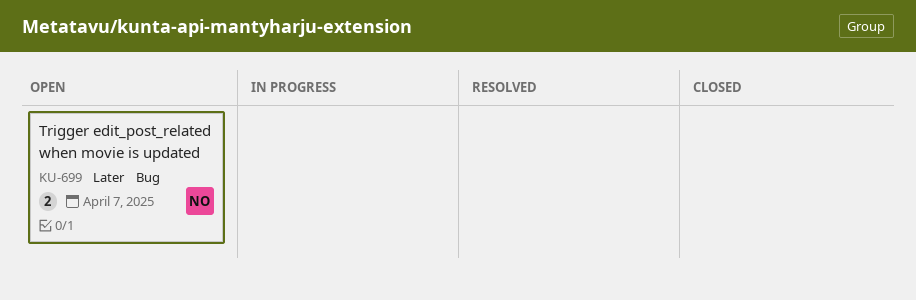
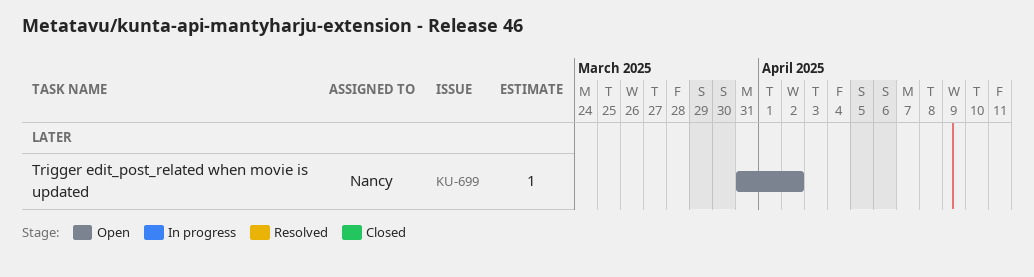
KU-699, estimate: 2 -> 1
KU-699, due: Apr 7 -> Apr 2

